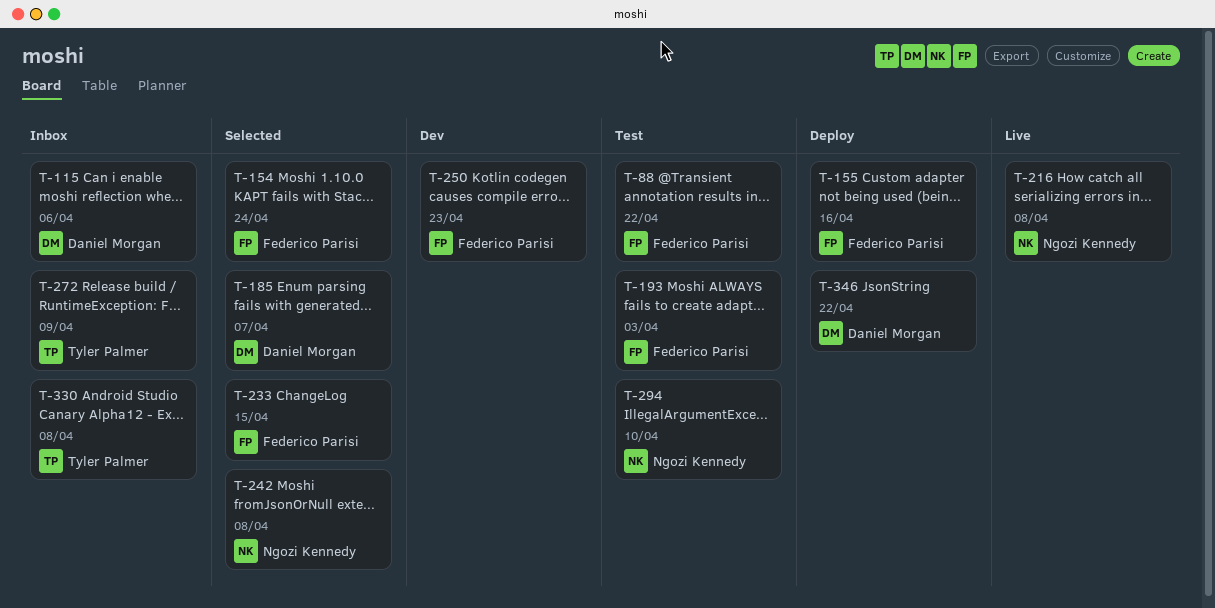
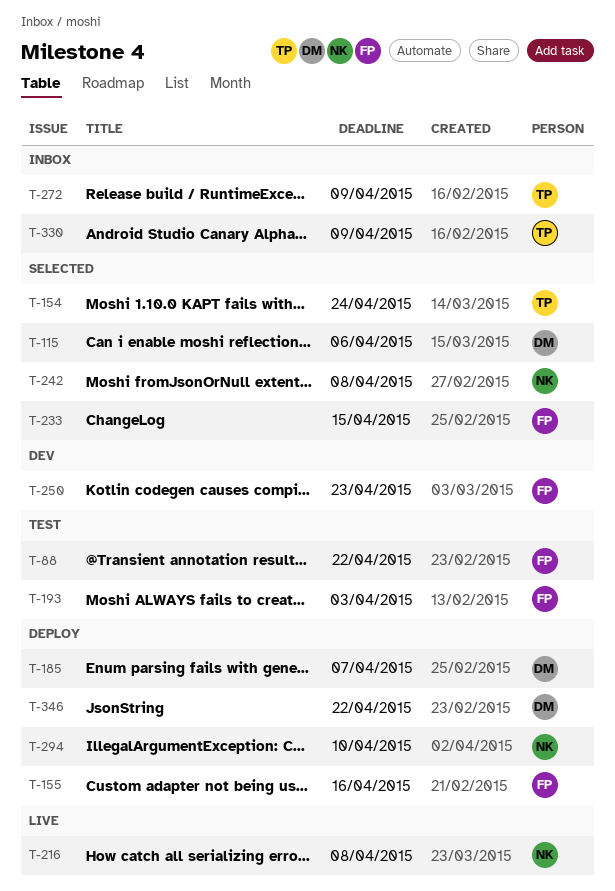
T-115, status: Inbox -> Selected
T-154, owner: Federico Parisi -> Tyler Palmer
T-185, status: Selected -> Deploy
T-294, status: Test -> Deploy
T-330, due: Apr 8 -> Apr 9

